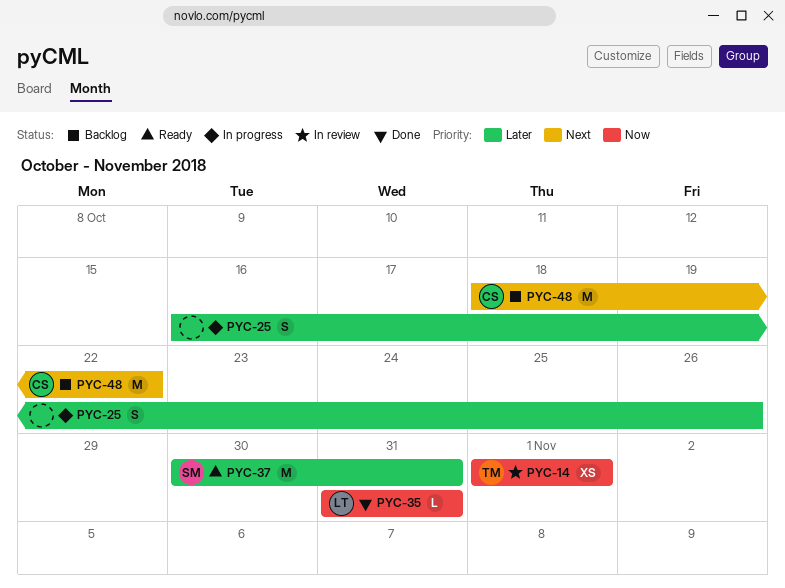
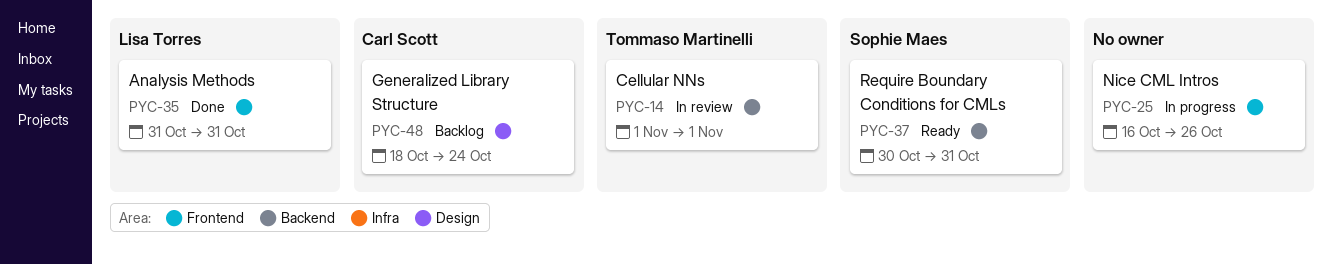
PYC-48, due: Oct 22 -> Oct 24

